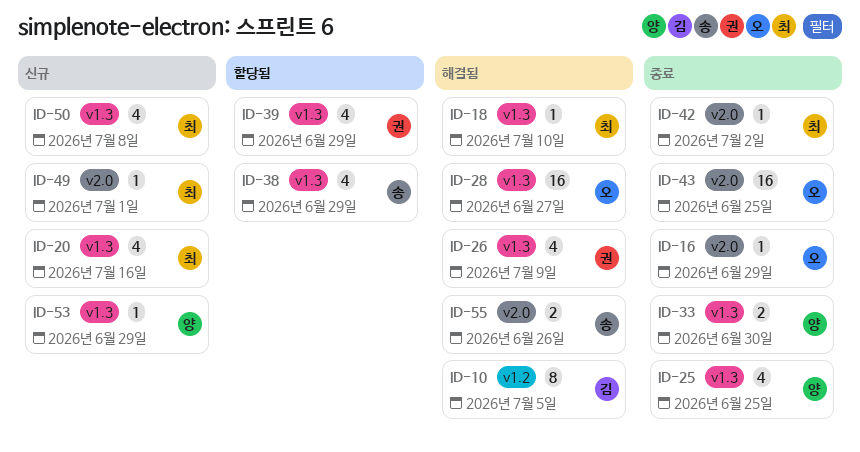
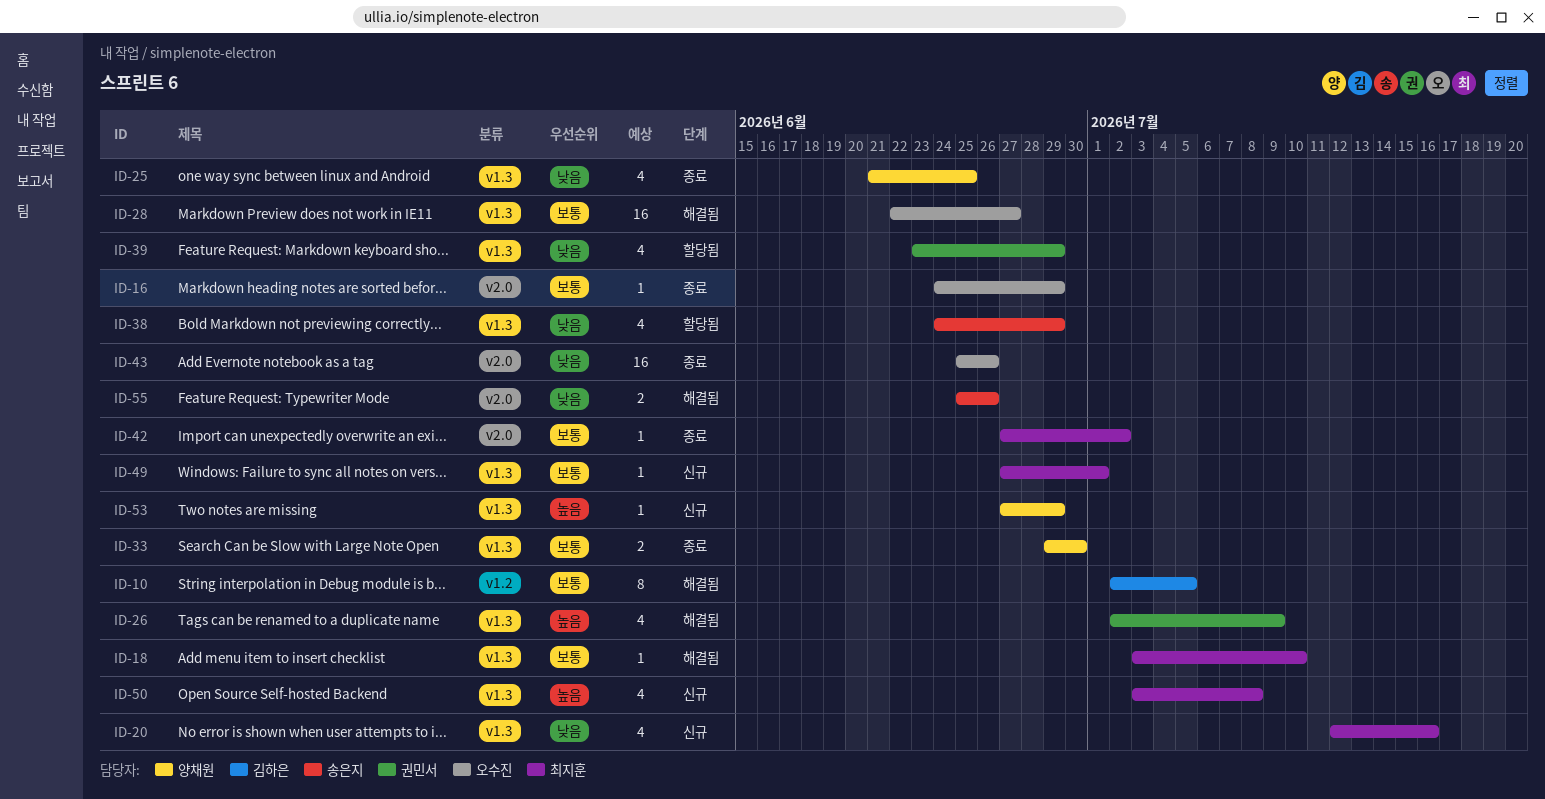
ID-43, due: Jun 25 -> Jun 26
ID-49, label: v2.0 -> v1.3

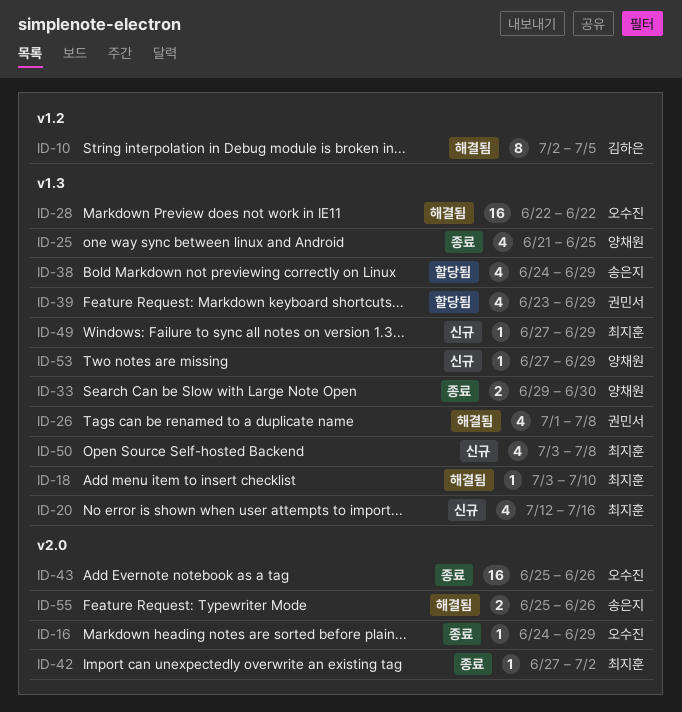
ID-26, start: Jul 2 -> Jul 1
ID-26, due: Jul 9 -> Jul 8
ID-28, due: Jun 27 -> Jun 22
ID-49, due: Jul 1 -> Jun 29

